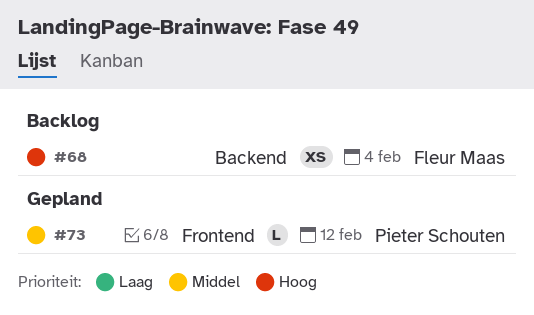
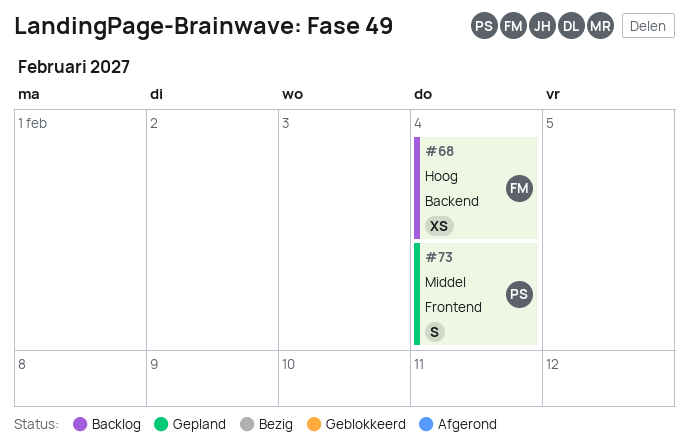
#73, estimate: L -> S
#73, due: Feb 12 -> Feb 4

